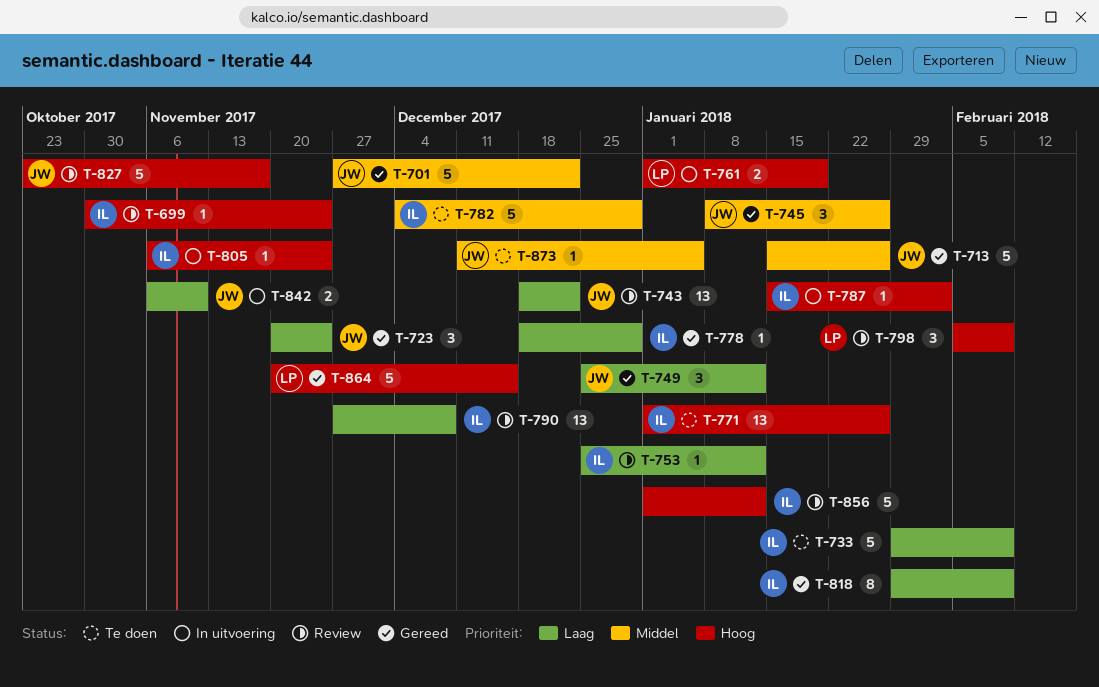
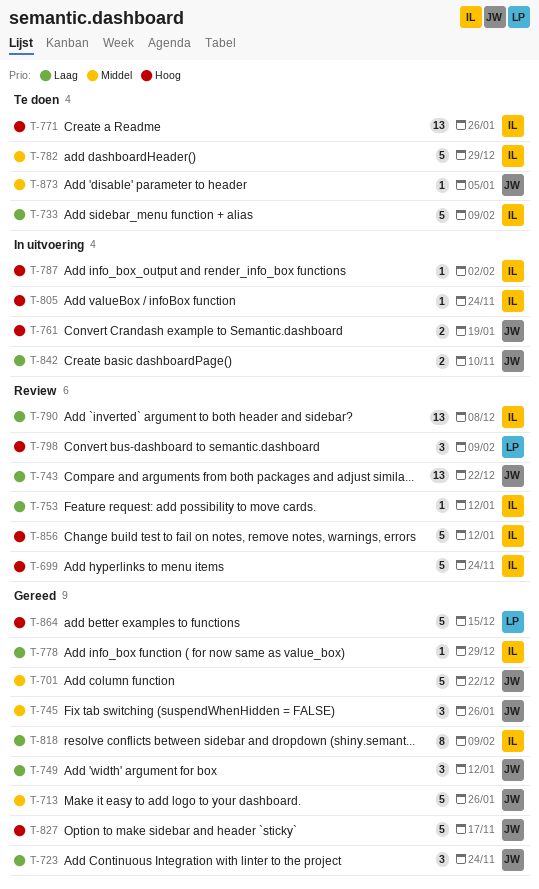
T-699, estimate: 1 -> 5
T-761, owner: LP -> JW
T-827, status: Review -> Gereed

